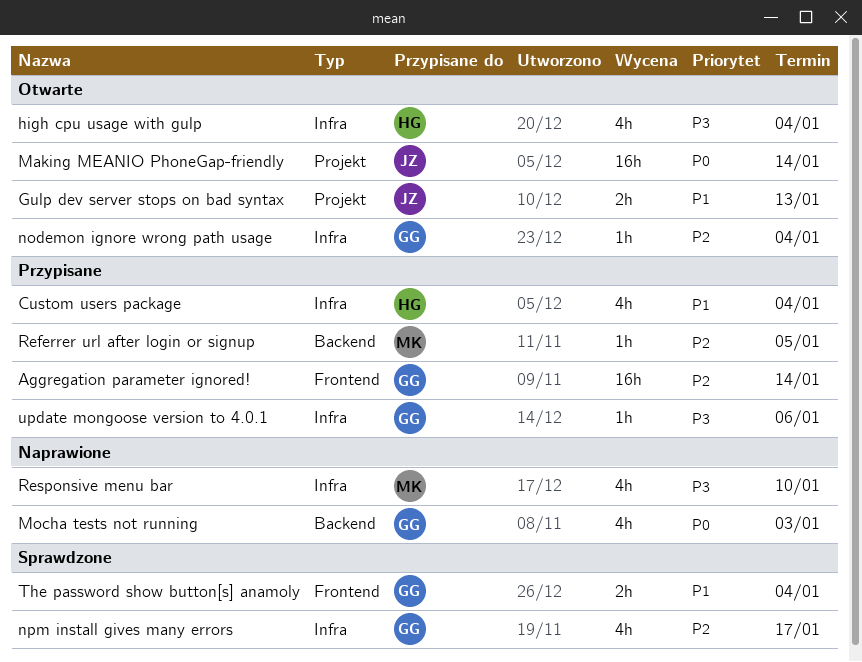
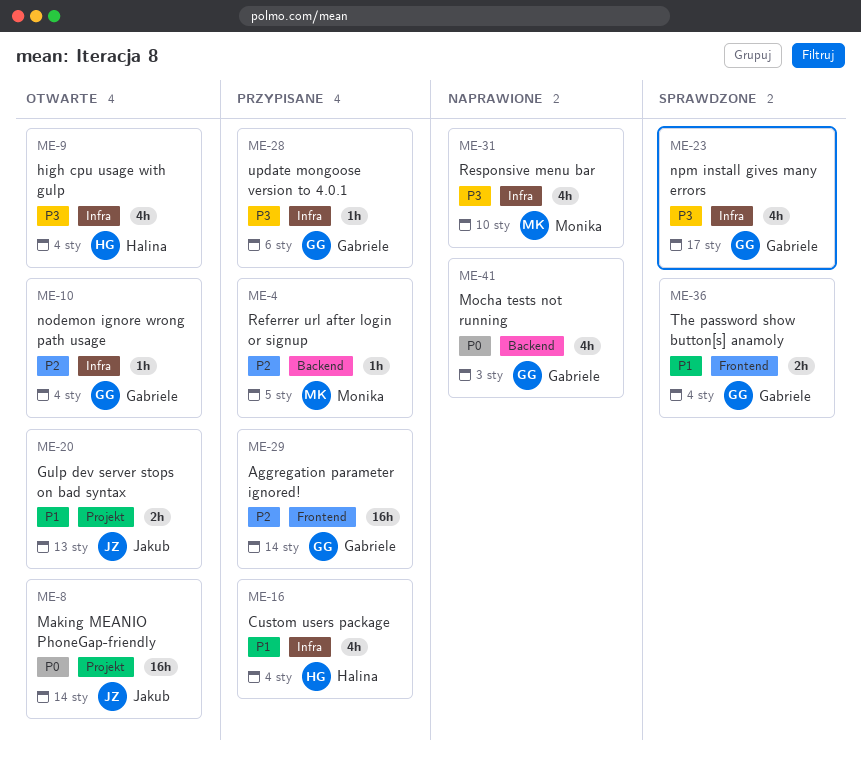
npm install gives many errors, priority: P2 -> P3

